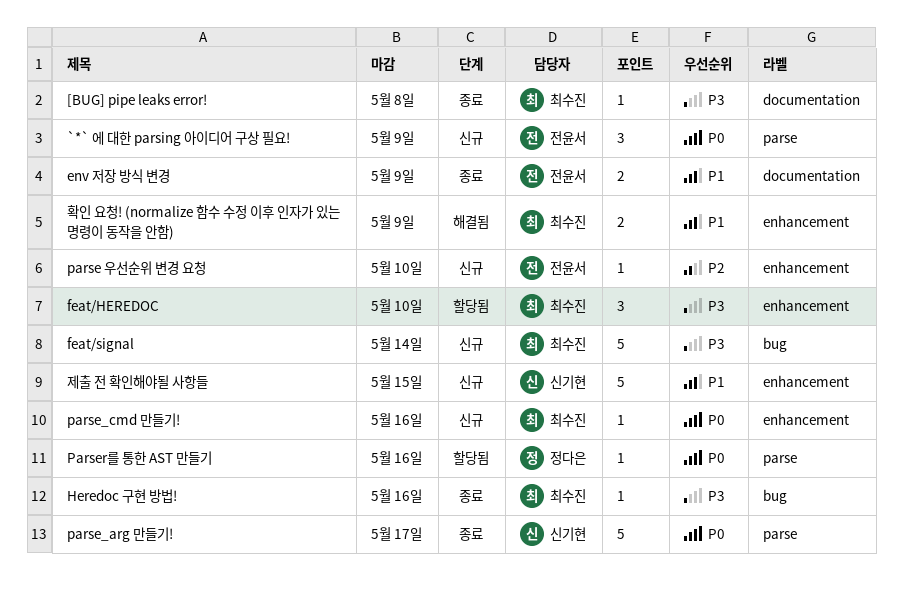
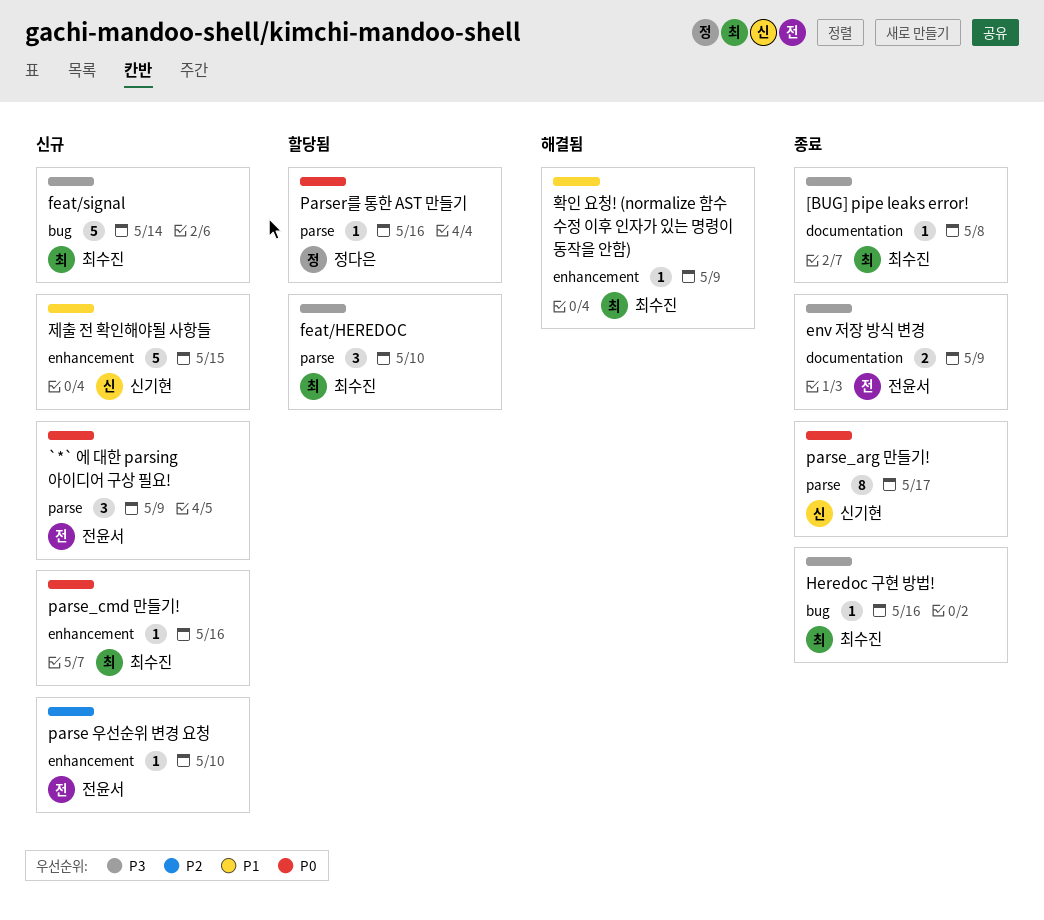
env 저장 방식 변경, priority: P1 -> P3
feat/HEREDOC, label: enhancement -> parse
parse_arg 만들기!, estimate: 5 -> 8
확인 요청! (normalize 함수 수정 이후 인자가 있는 명령이 동작을 안함), estimate: 2 -> 1

